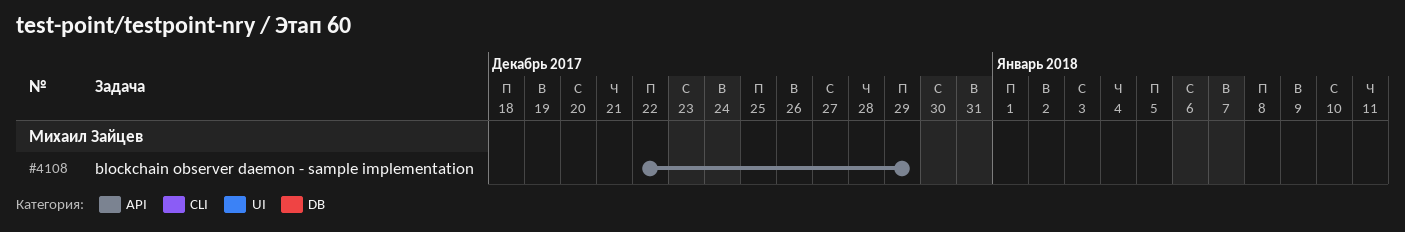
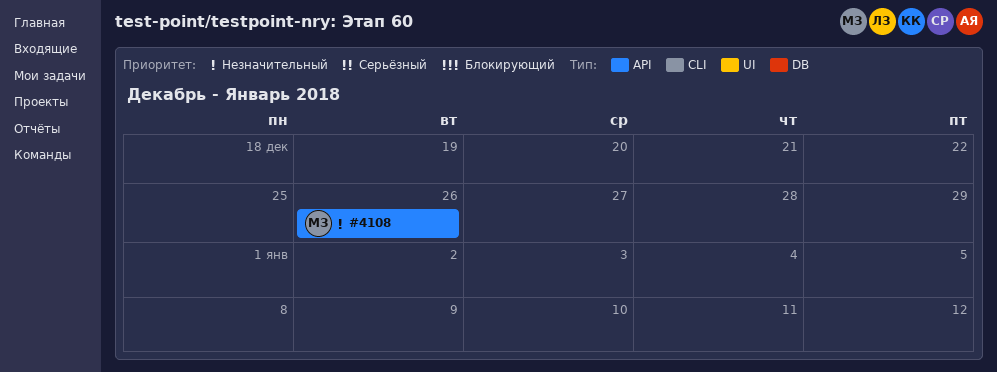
#4108, start: Dec 22 -> Dec 26
#4108, due: Dec 29 -> Dec 26

